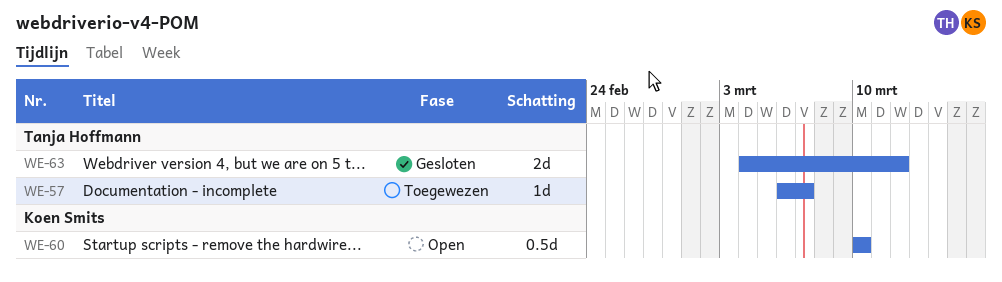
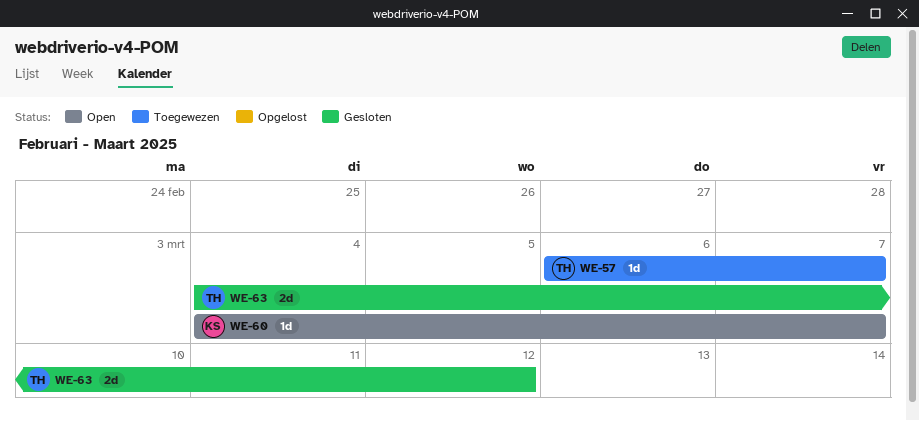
WE-60, estimate: 0.5d -> 1d
WE-60, start: Mar 10 -> Mar 4
WE-60, due: Mar 10 -> Mar 7

